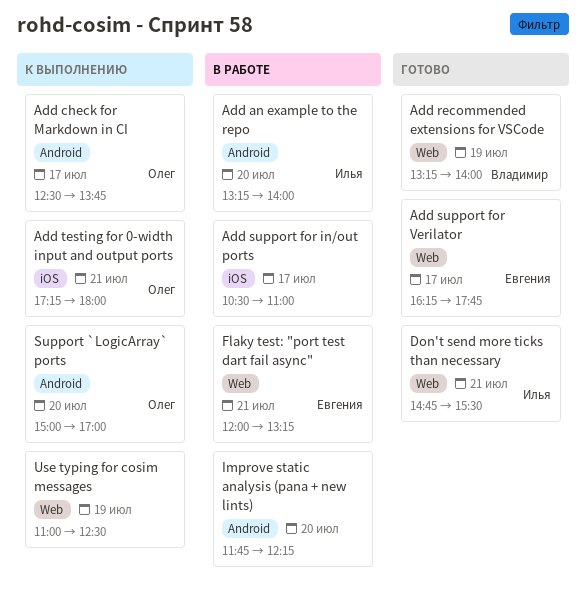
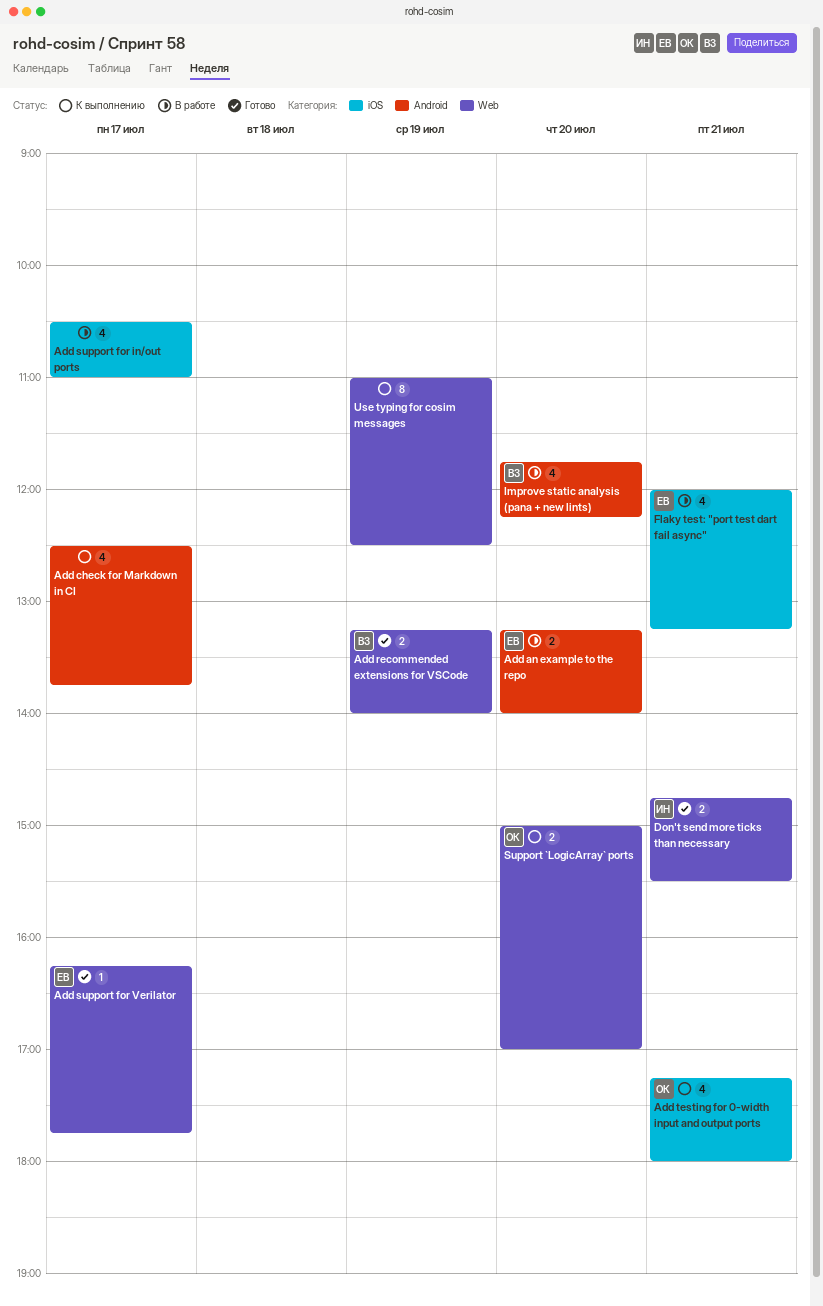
Add an example to the repo, owner: Илья -> Евгения
Add check for Markdown in CI, owner: Олег -> none
Flaky test: "port test dart fail async", label: Web -> iOS
Improve static analysis (pana + new lints), owner: none -> Владимир
Support `LogicArray` ports, label: Android -> Web

